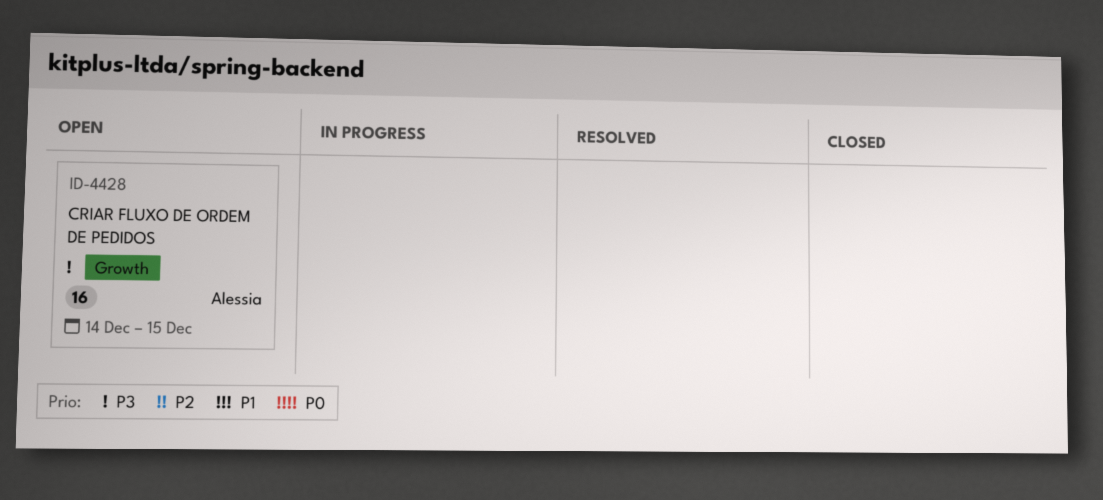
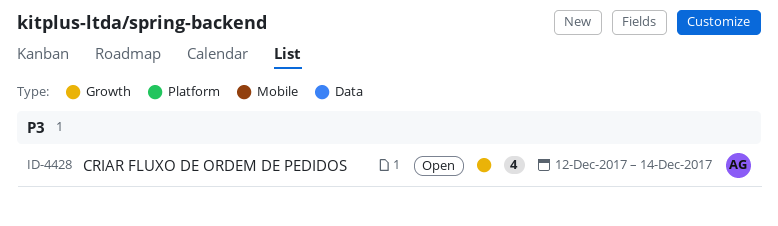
ID-4428, estimate: 16 -> 4
ID-4428, start: Dec 14 -> Dec 12
ID-4428, due: Dec 15 -> Dec 14

